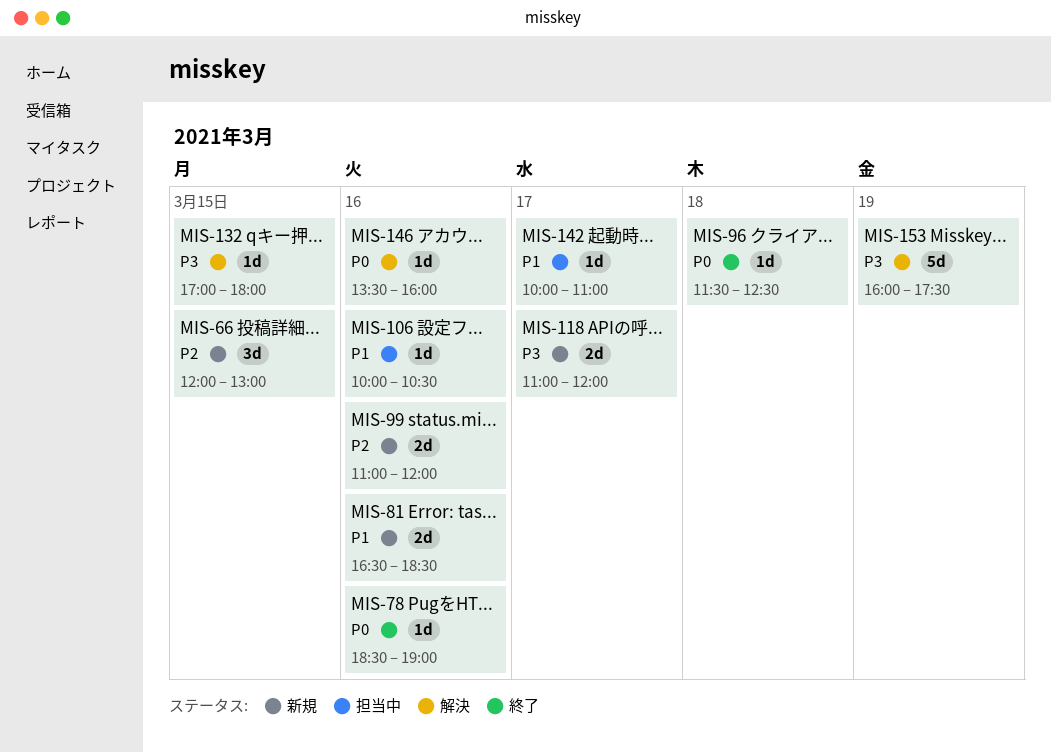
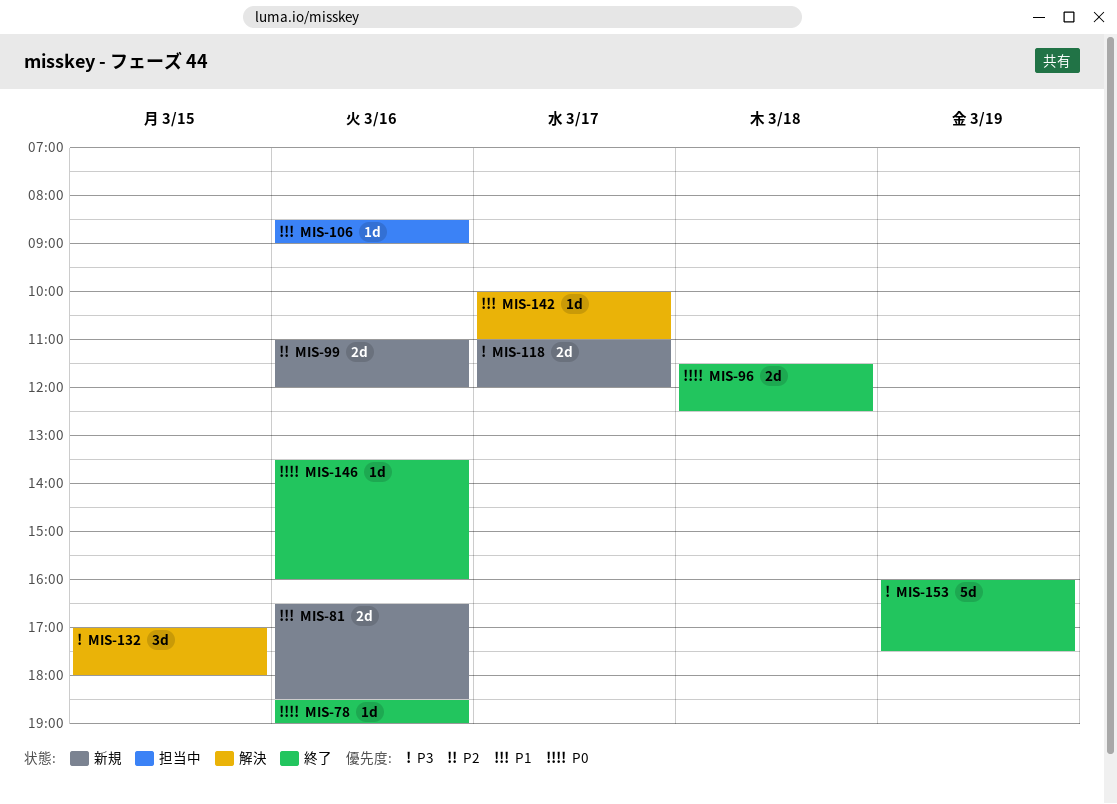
MIS-66: present -> none
MIS-96, estimate: 1d -> 2d
MIS-106, begins: 10:00 -> 08:30
MIS-106, ends: 10:30 -> 09:00
MIS-132, estimate: 1d -> 3d
MIS-142, status: 担当中 -> 解決
MIS-146, status: 解決 -> 終了
MIS-153, status: 解決 -> 終了

